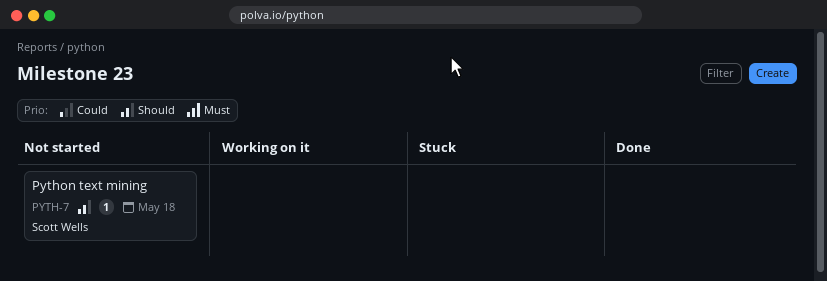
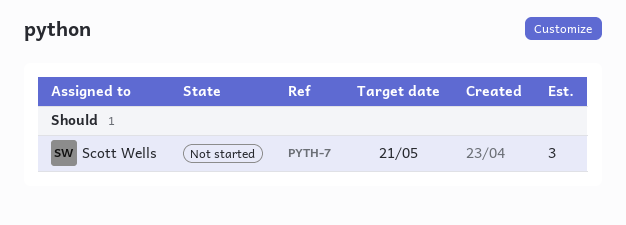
PYTH-7, estimate: 1 -> 3
PYTH-7, due: May 18 -> May 21

